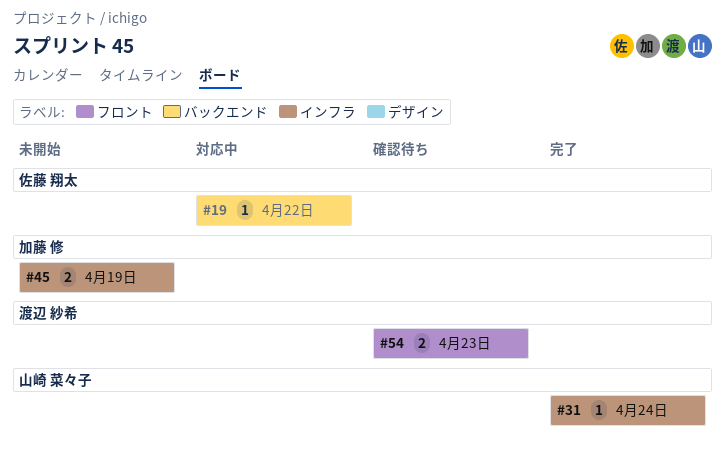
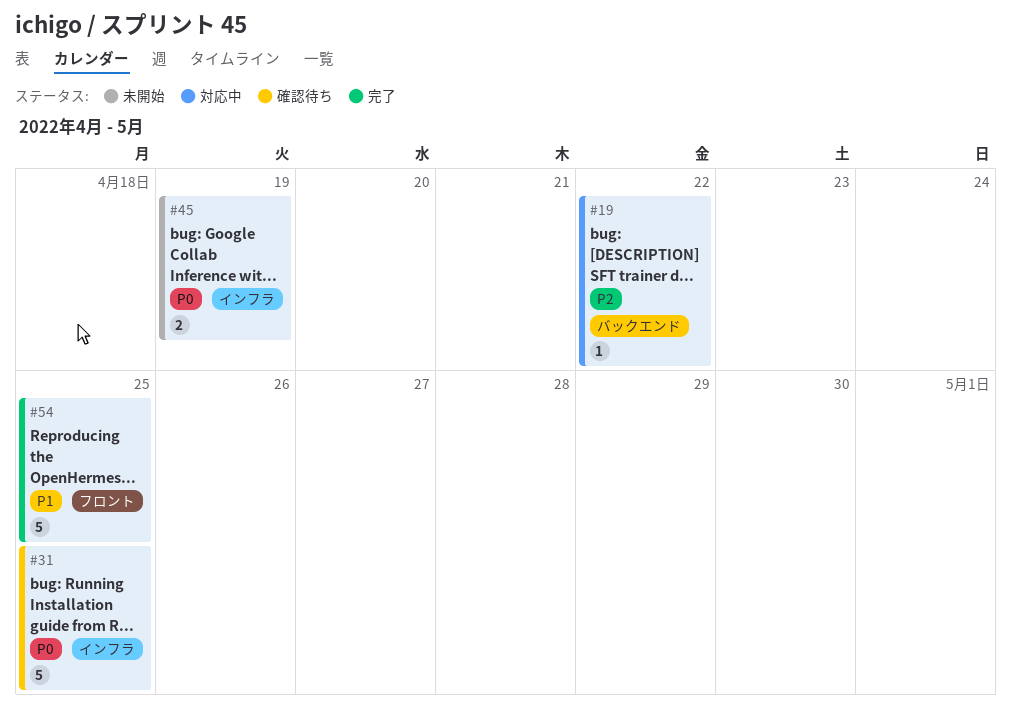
#31, status: 完了 -> 確認待ち
#31, estimate: 1 -> 5
#31, due: Apr 24 -> Apr 25
#54, status: 確認待ち -> 完了
#54, estimate: 2 -> 5
#54, due: Apr 23 -> Apr 25

